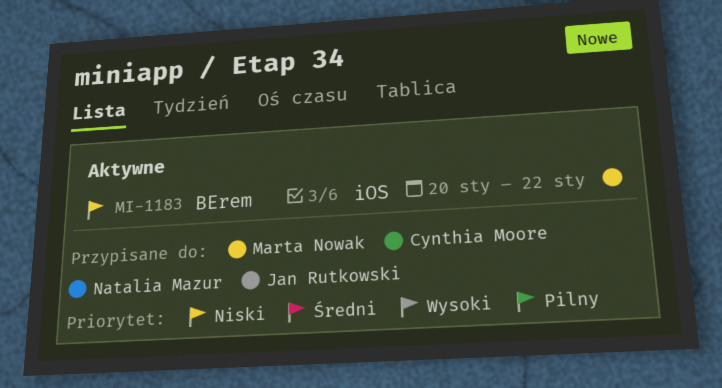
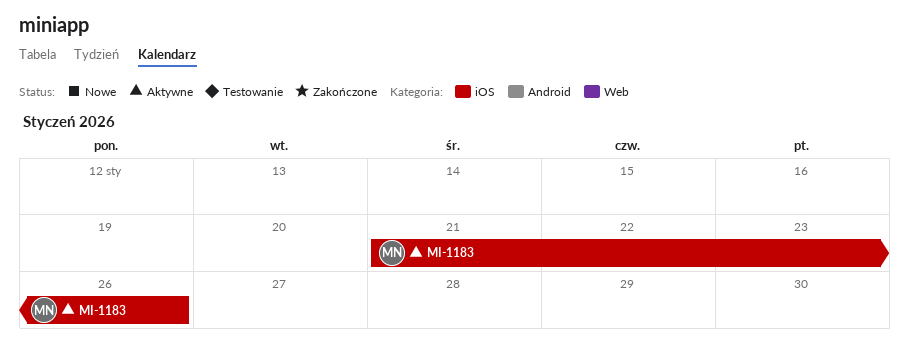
MI-1183, start: Jan 20 -> Jan 21
MI-1183, due: Jan 22 -> Jan 26

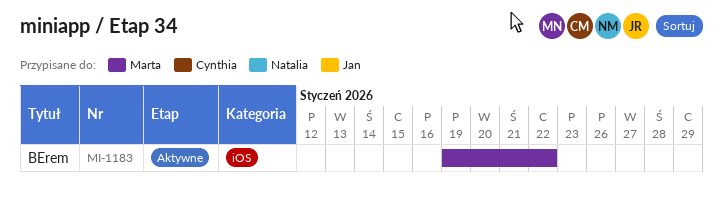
MI-1183, start: Jan 21 -> Jan 19
MI-1183, due: Jan 26 -> Jan 22

